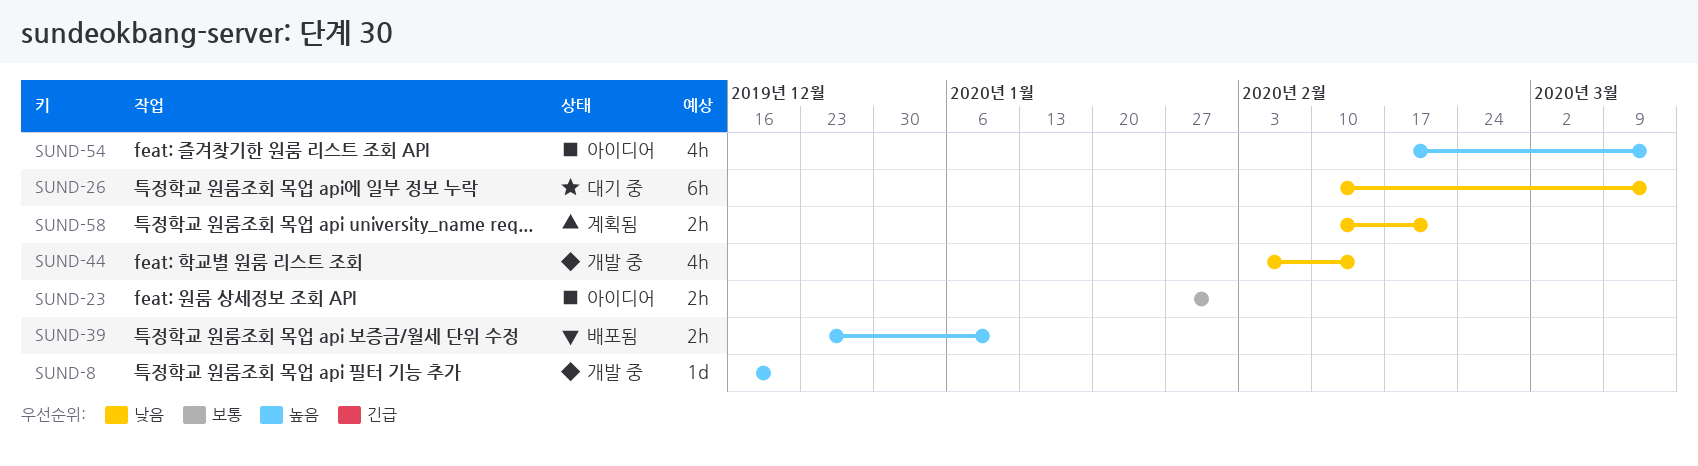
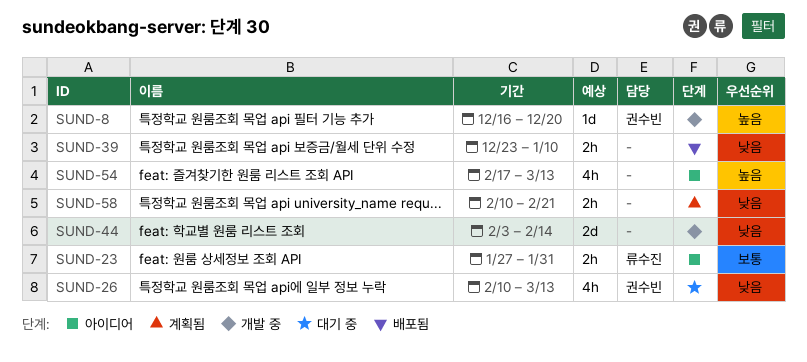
SUND-26, estimate: 6h -> 4h
SUND-39, priority: 높음 -> 낮음
SUND-44, estimate: 4h -> 2d

